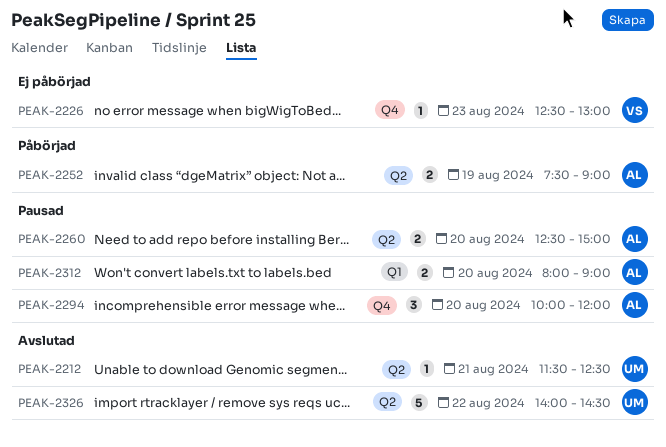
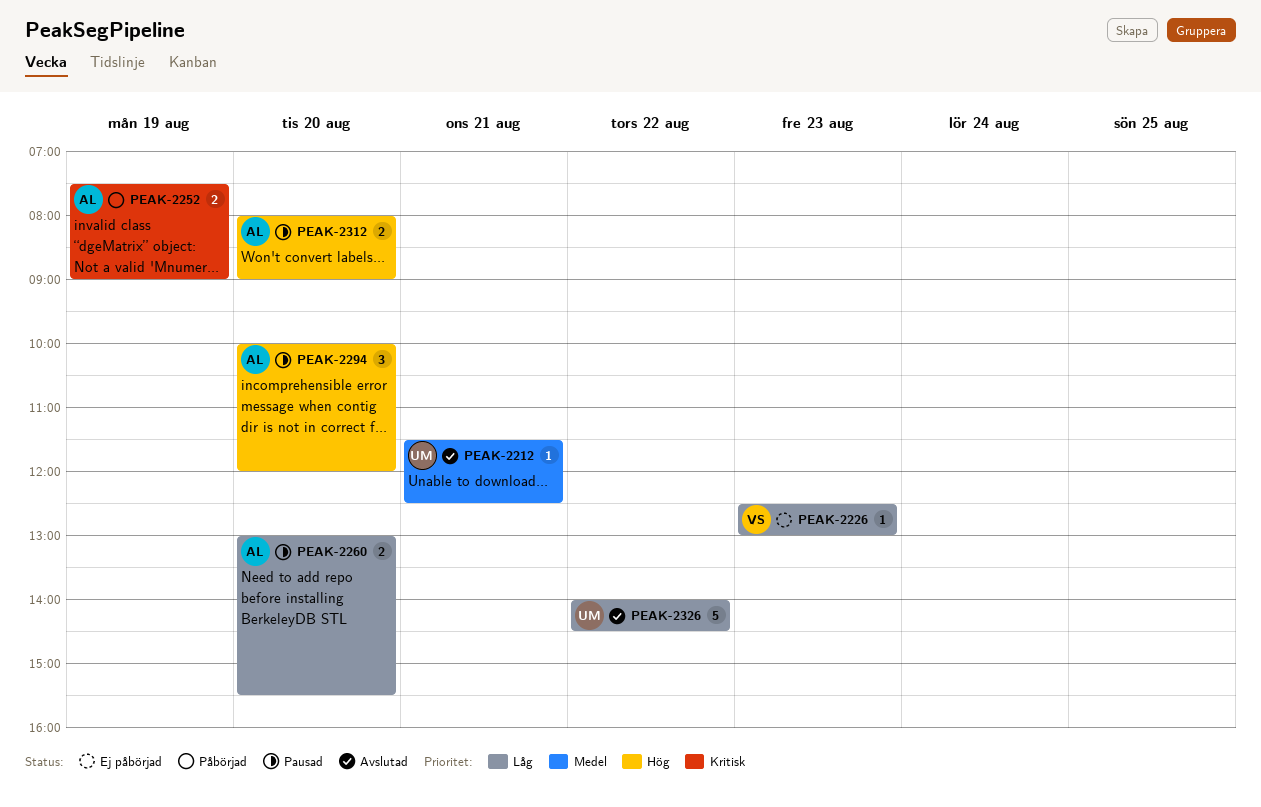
PEAK-2260, begins: 12:30 -> 13:00
PEAK-2260, ends: 15:00 -> 15:30

